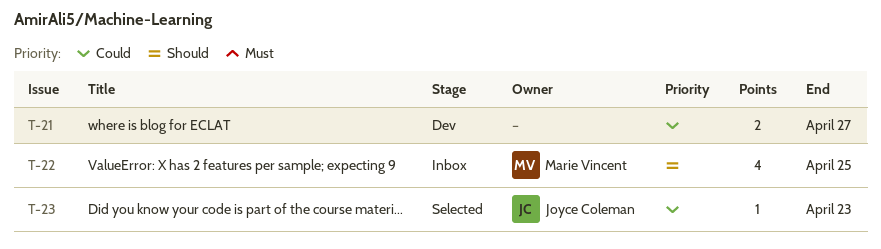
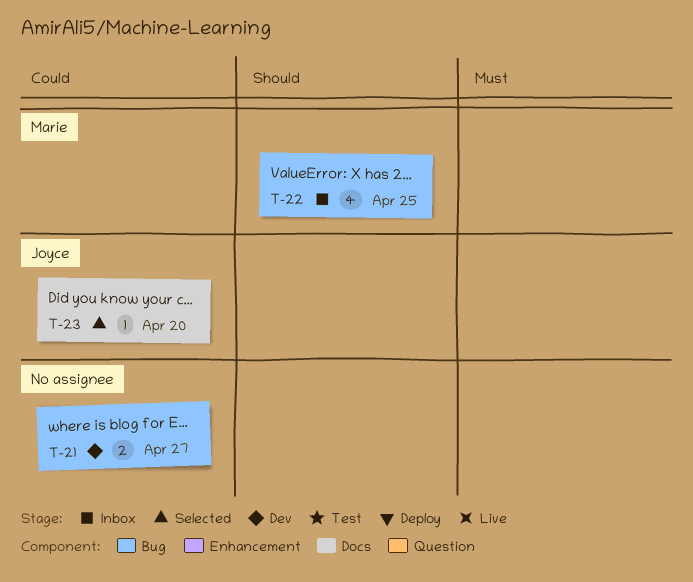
T-23, due: Apr 23 -> Apr 20

